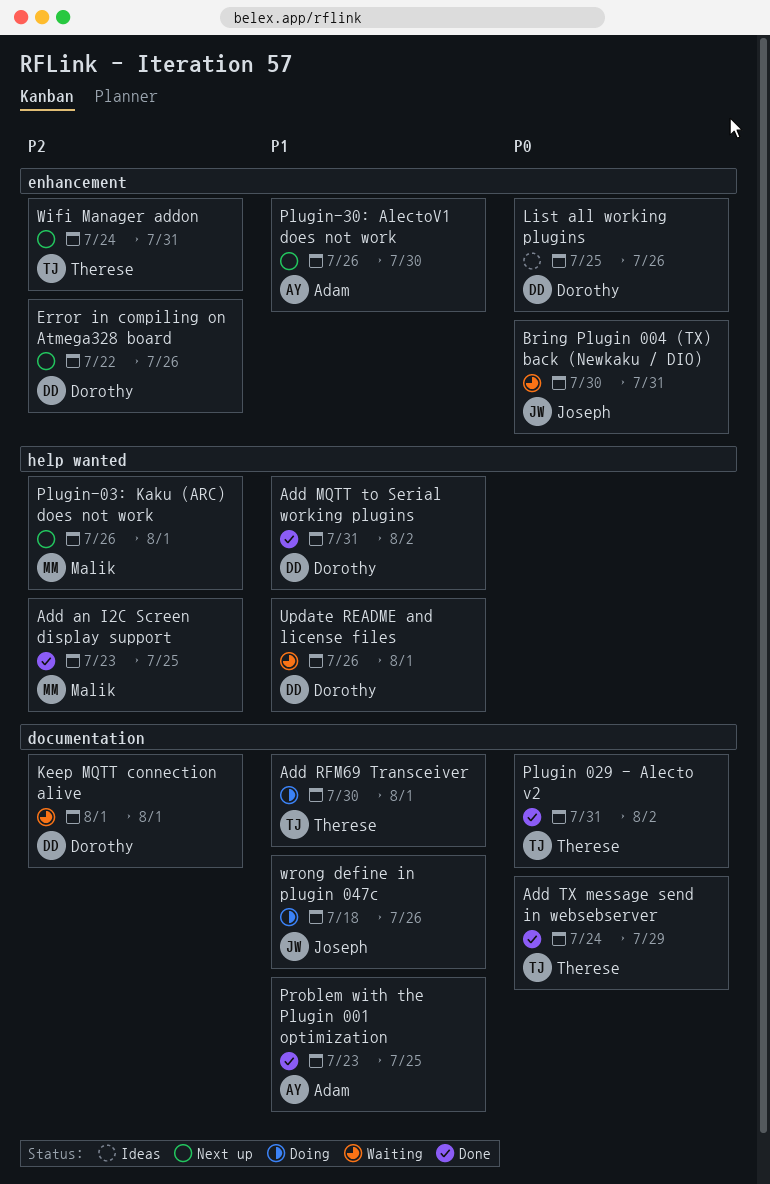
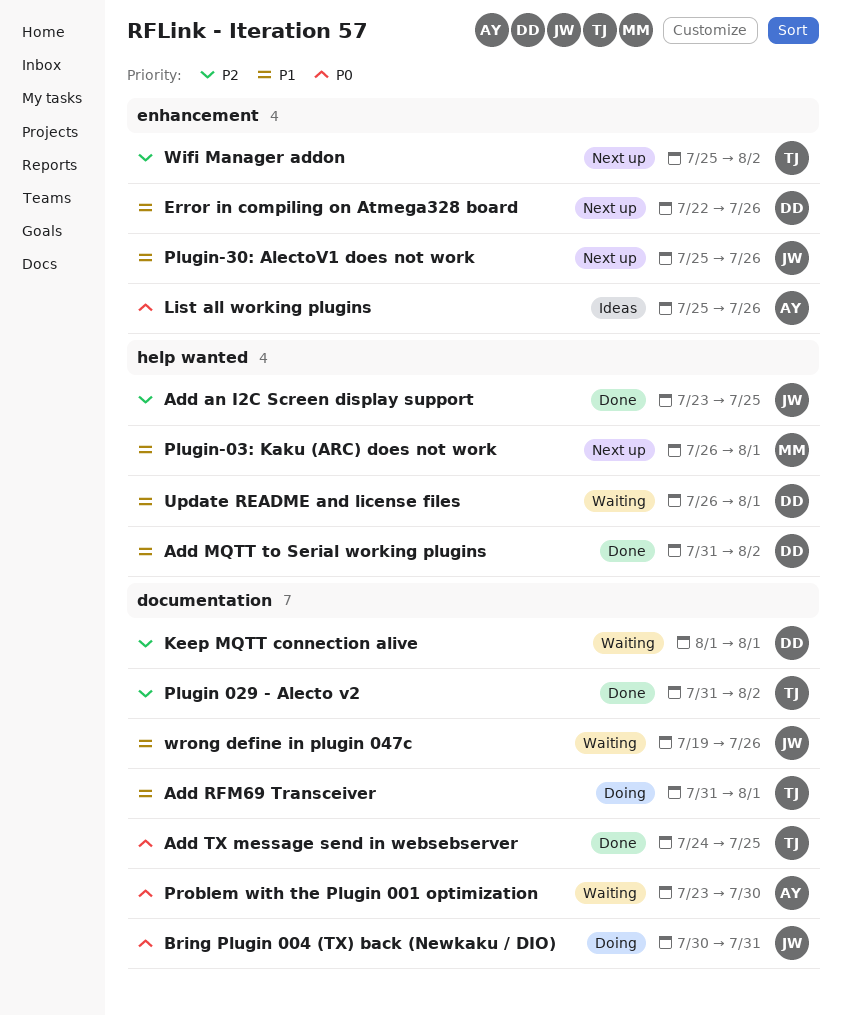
Add an I2C Screen display support, owner: Malik -> Joseph
Add RFM69 Transceiver, start: Jul 30 -> Jul 31
Add TX message send in websebserver, due: Jul 29 -> Jul 25
Bring Plugin 004 (TX) back (Newkaku / DIO), status: Waiting -> Doing
Bring Plugin 004 (TX) back (Newkaku / DIO), label: enhancement -> documentation
Error in compiling on Atmega328 board, priority: P2 -> P1
List all working plugins, owner: Dorothy -> Adam
Plugin 029 - Alecto v2, priority: P0 -> P2
Plugin-03: Kaku (ARC) does not work, priority: P2 -> P1
Plugin-30: AlectoV1 does not work, owner: Adam -> Joseph
Plugin-30: AlectoV1 does not work, start: Jul 26 -> Jul 25
Plugin-30: AlectoV1 does not work, due: Jul 30 -> Jul 26
Problem with the Plugin 001 optimization, status: Done -> Waiting
Problem with the Plugin 001 optimization, priority: P1 -> P0
Problem with the Plugin 001 optimization, due: Jul 25 -> Jul 30
Wifi Manager addon, start: Jul 24 -> Jul 25
Wifi Manager addon, due: Jul 31 -> Aug 2
wrong define in plugin 047c, status: Doing -> Waiting
wrong define in plugin 047c, start: Jul 18 -> Jul 19

